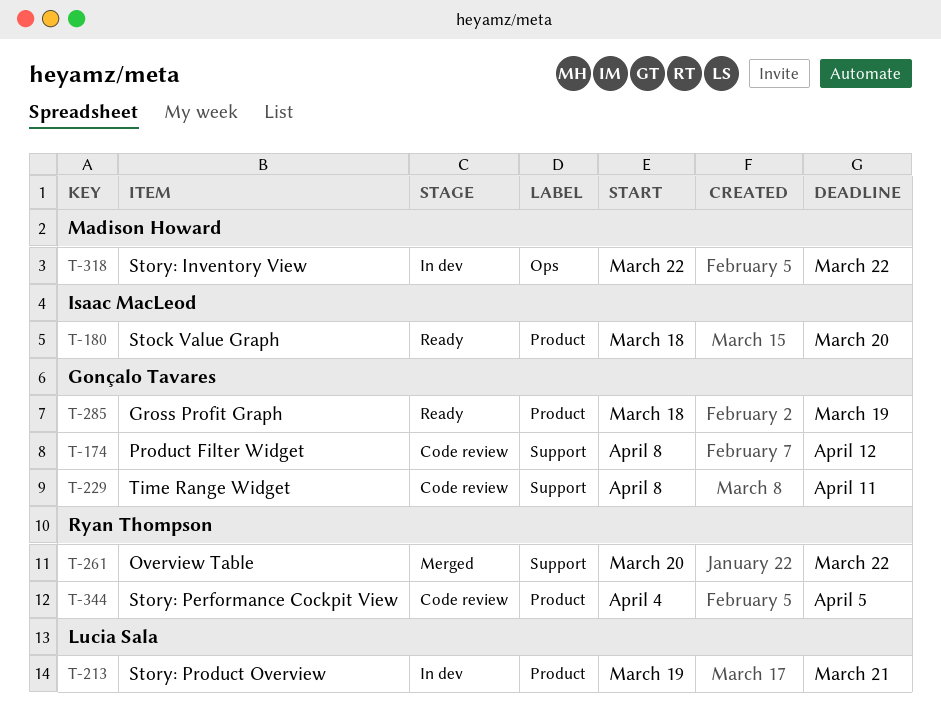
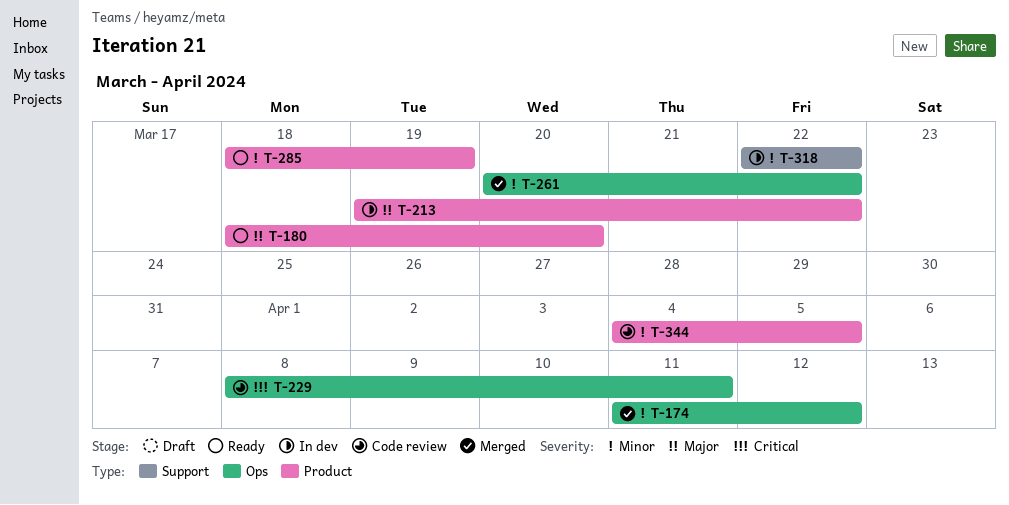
T-174, status: Code review -> Merged
T-174, label: Support -> Ops
T-174, start: Apr 8 -> Apr 11
T-213, due: Mar 21 -> Mar 22
T-229, label: Support -> Ops
T-261, label: Support -> Ops
T-318, label: Ops -> Support

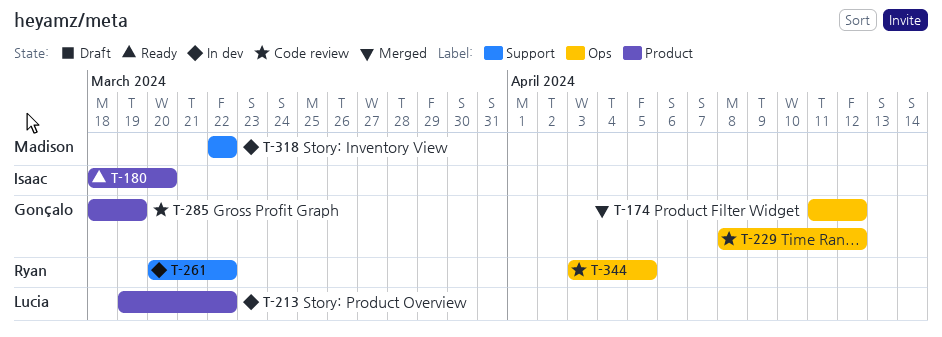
T-229, due: Apr 11 -> Apr 12
T-261, status: Merged -> In dev
T-261, label: Ops -> Support
T-285, status: Ready -> Code review
T-344, label: Product -> Ops
T-344, start: Apr 4 -> Apr 3

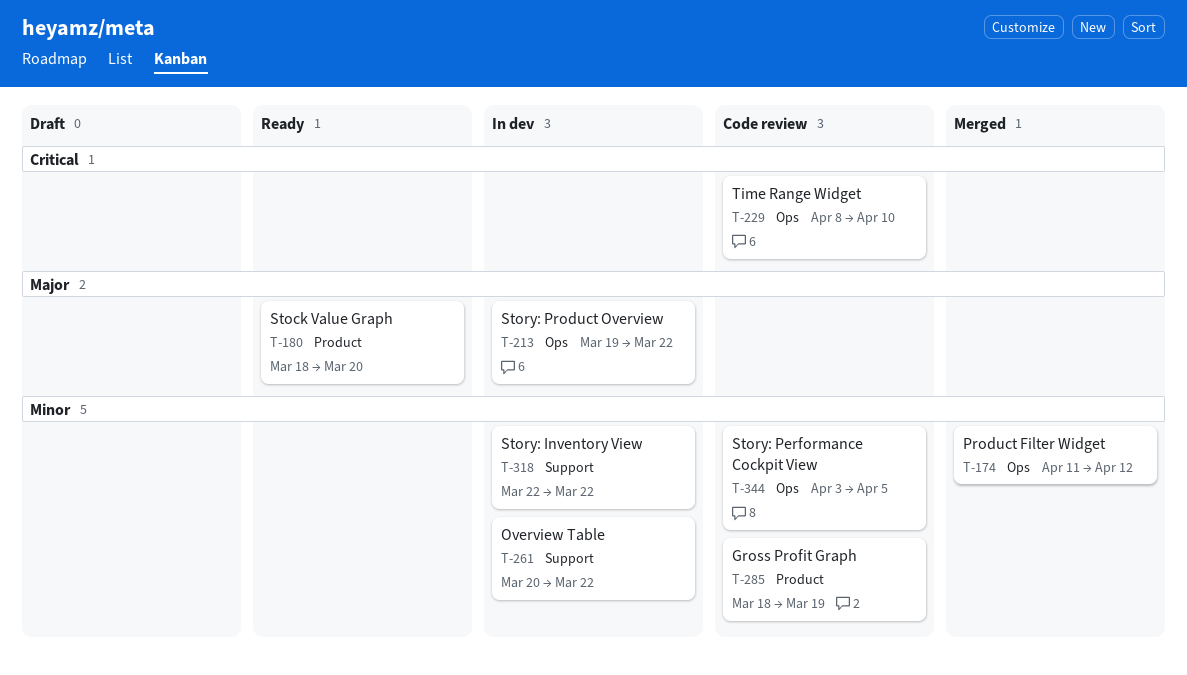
T-213, label: Product -> Ops
T-229, due: Apr 12 -> Apr 10

